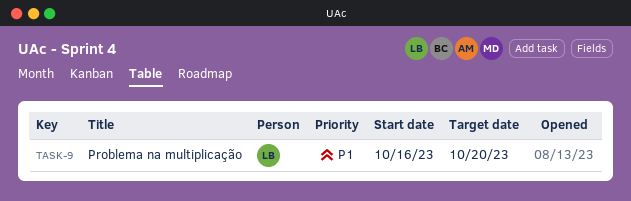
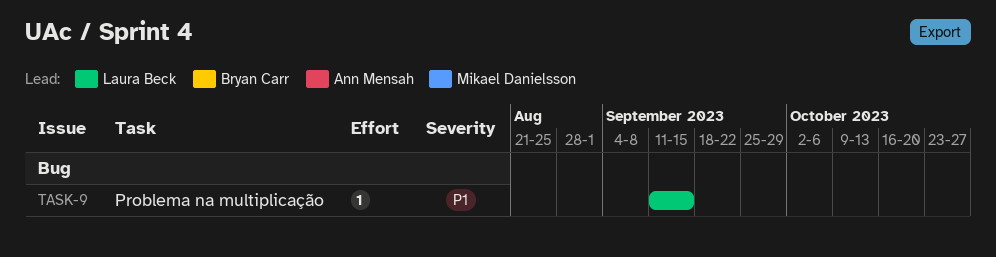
TASK-9, start: Oct 16 -> Sep 11
TASK-9, due: Oct 20 -> Sep 15

